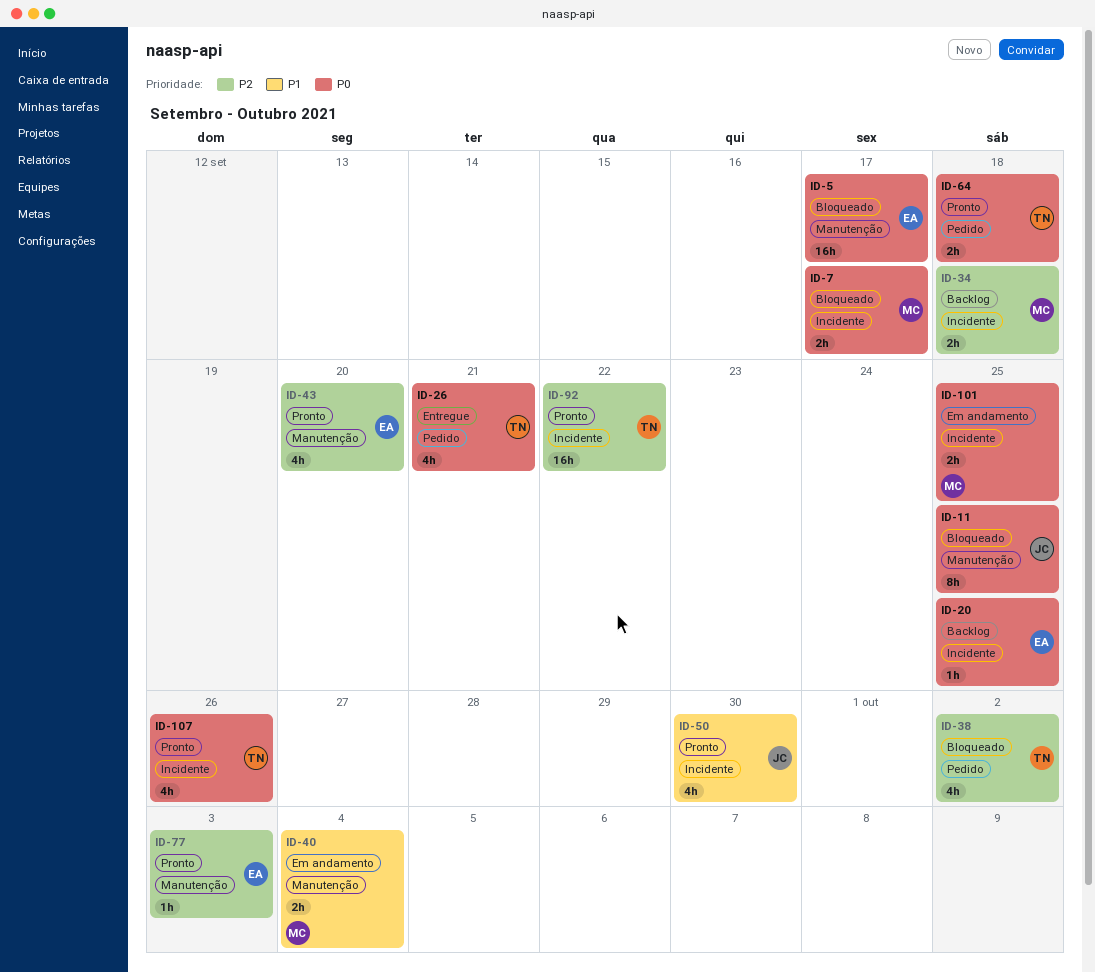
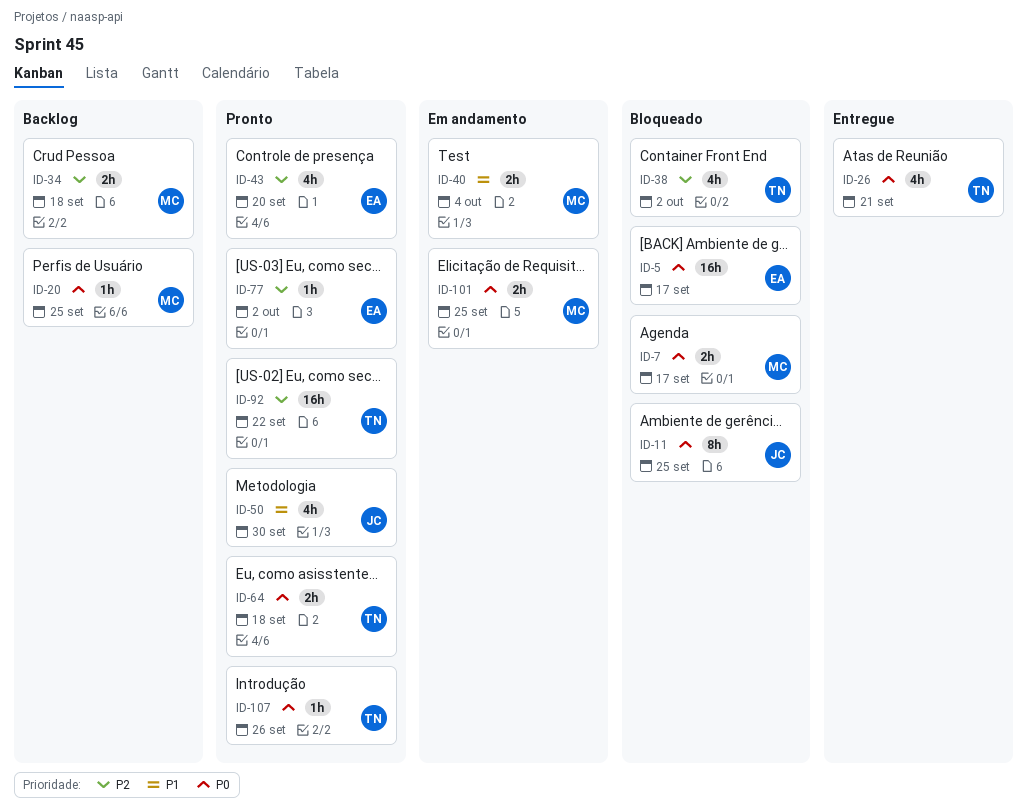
ID-20, owner: EA -> MC
ID-77, due: Oct 3 -> Oct 2
ID-107, estimate: 4h -> 1h

